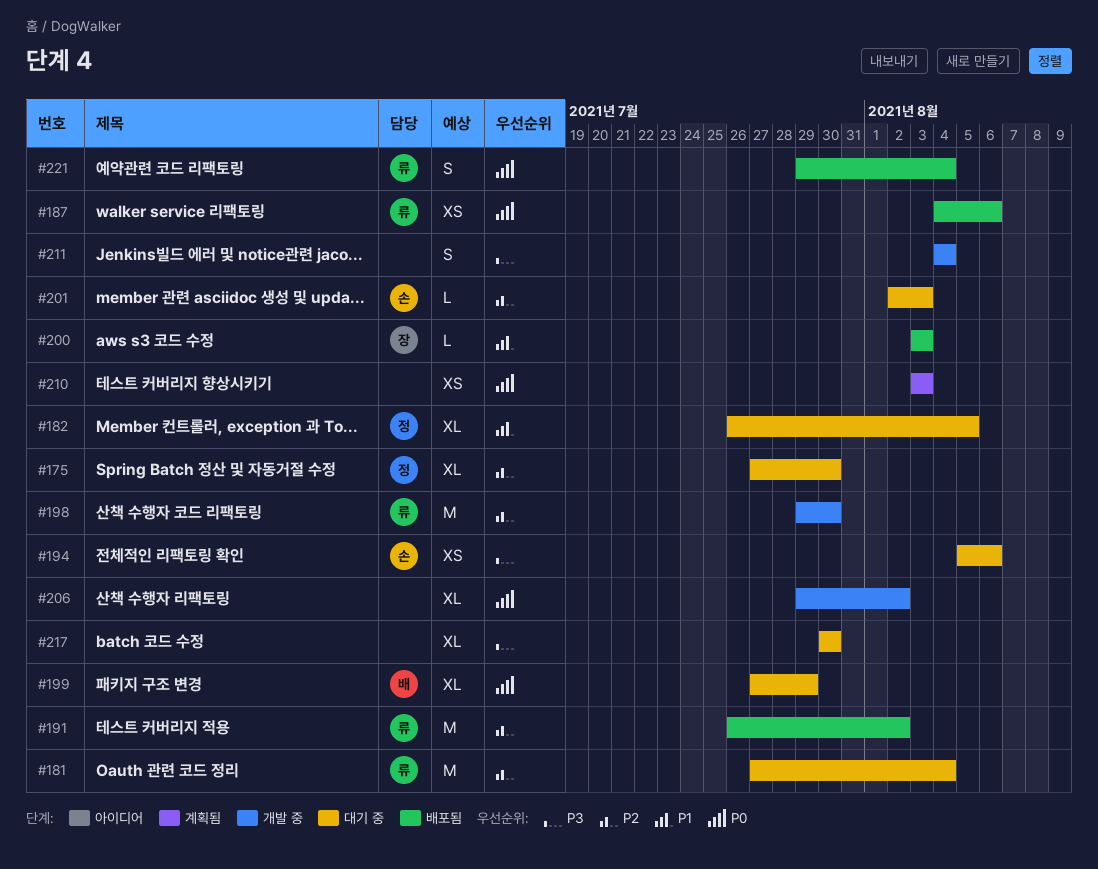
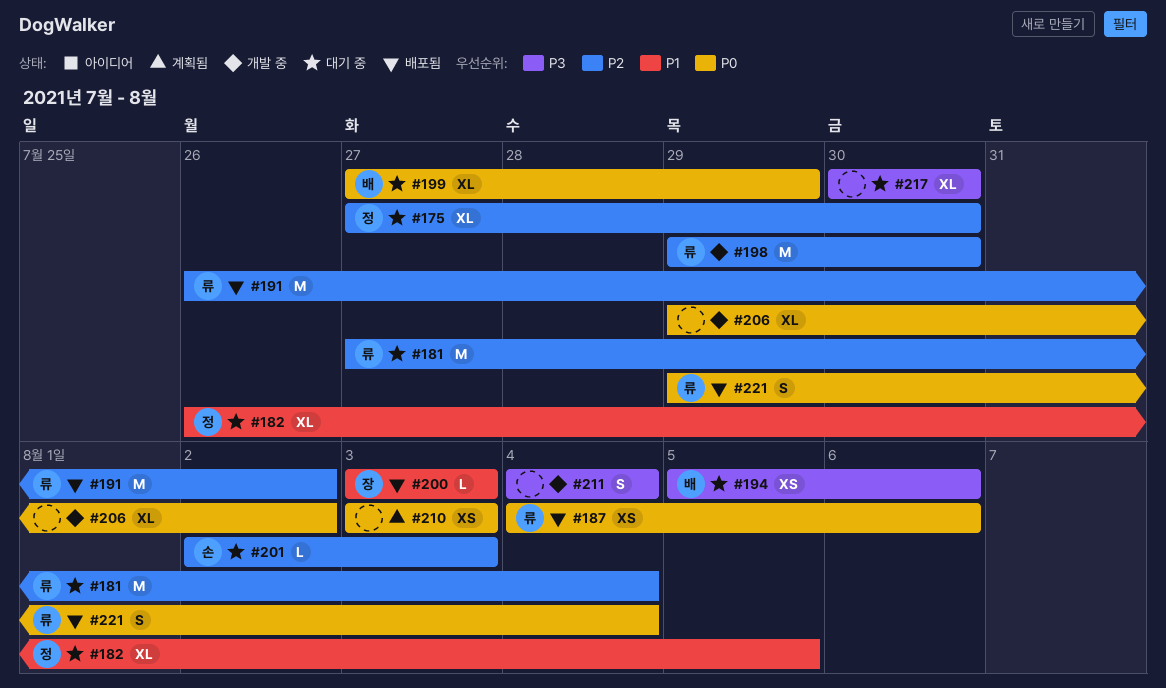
#194, owner: 손 -> 배

